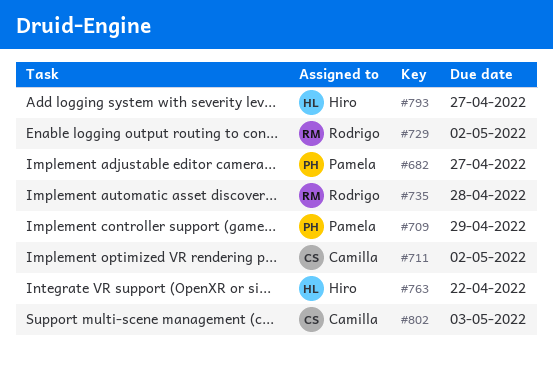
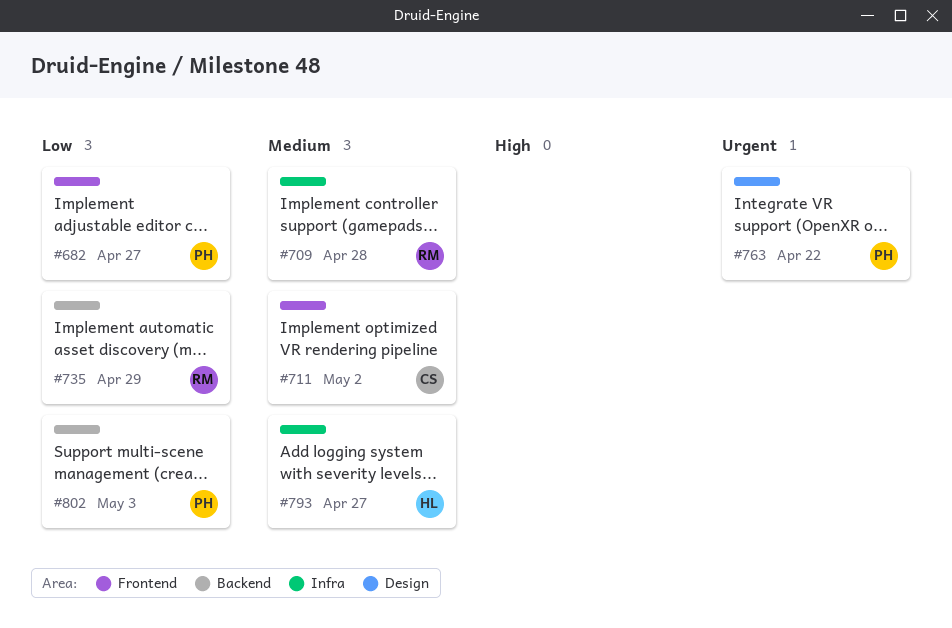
#709, owner: Pamela -> Rodrigo
#709, due: Apr 29 -> Apr 28
#729: present -> none
#735, due: Apr 28 -> Apr 29
#763, owner: Hiro -> Pamela
#802, owner: Camilla -> Pamela

